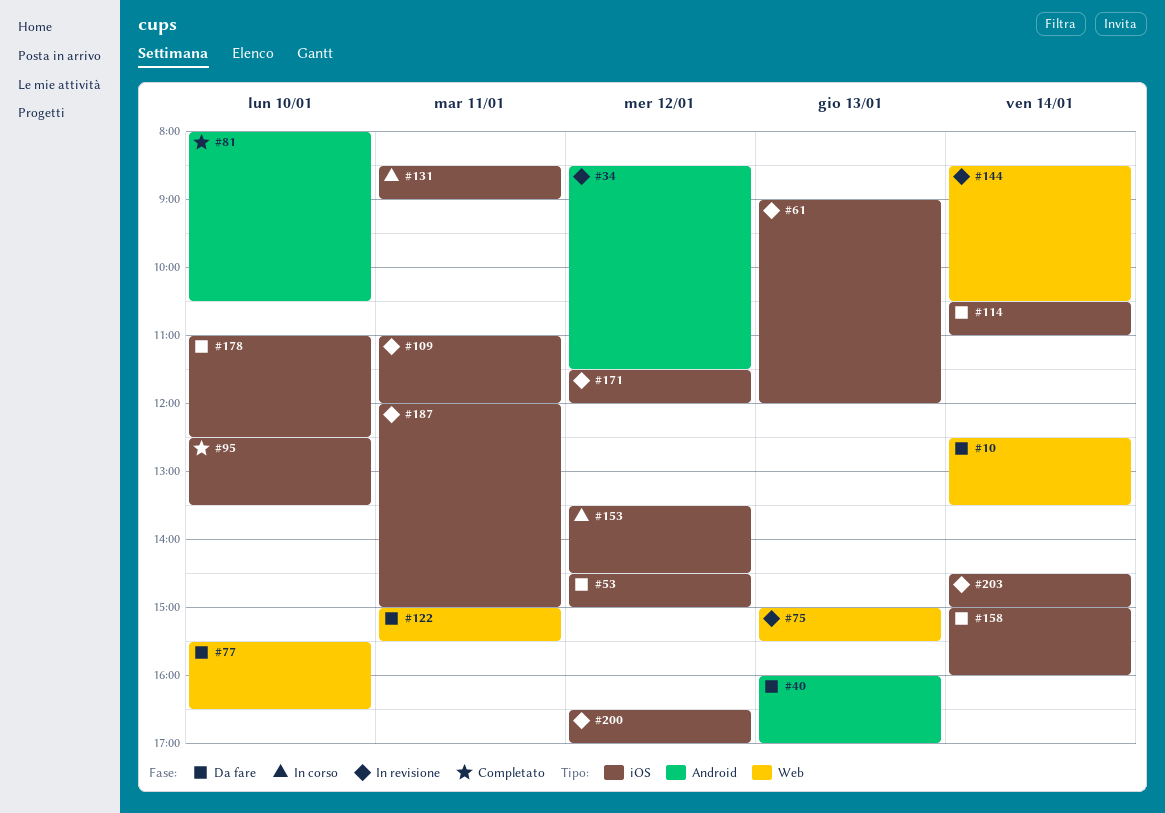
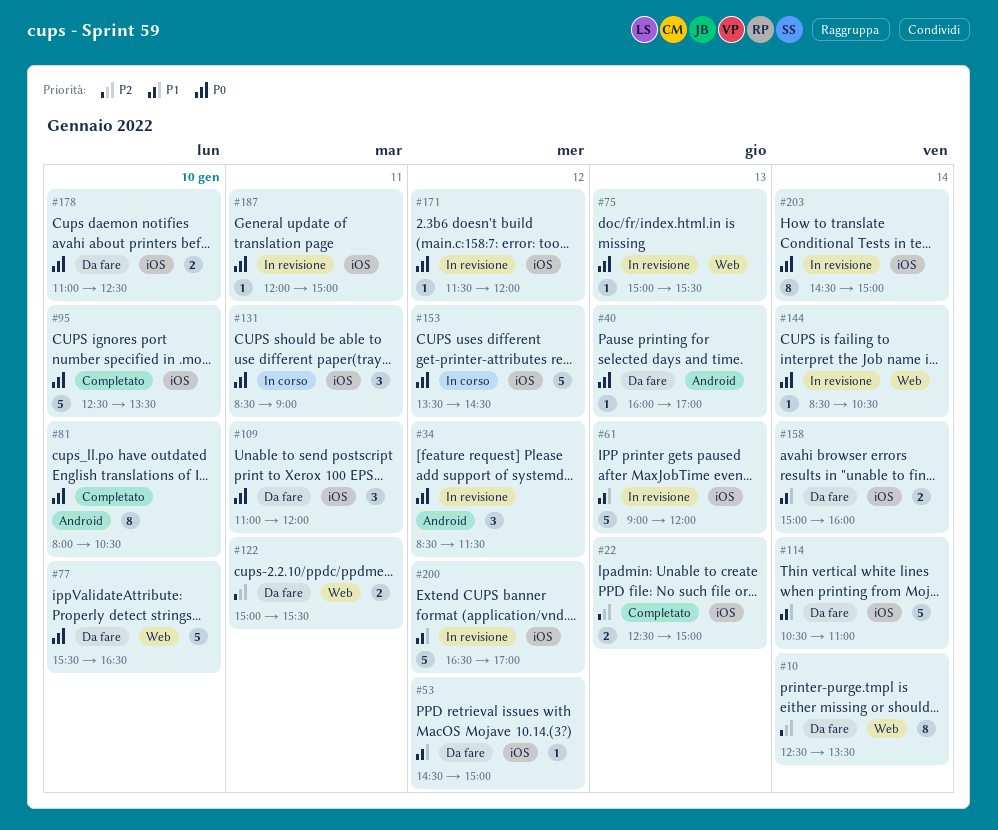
#22: none -> present
#109, status: In revisione -> Da fare

